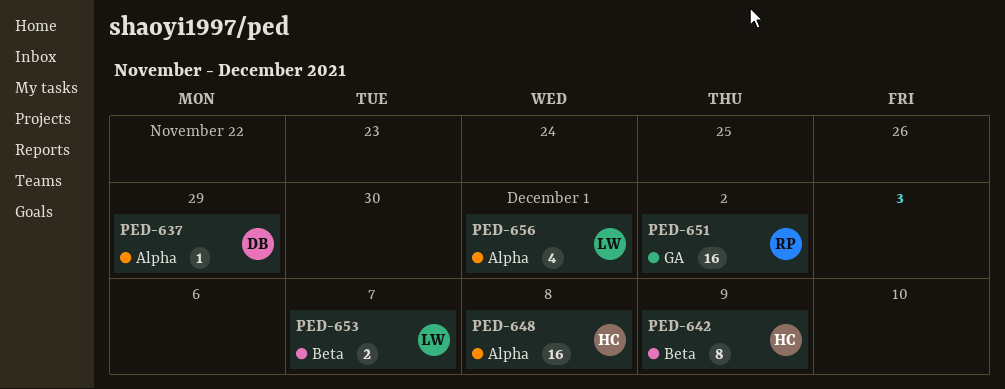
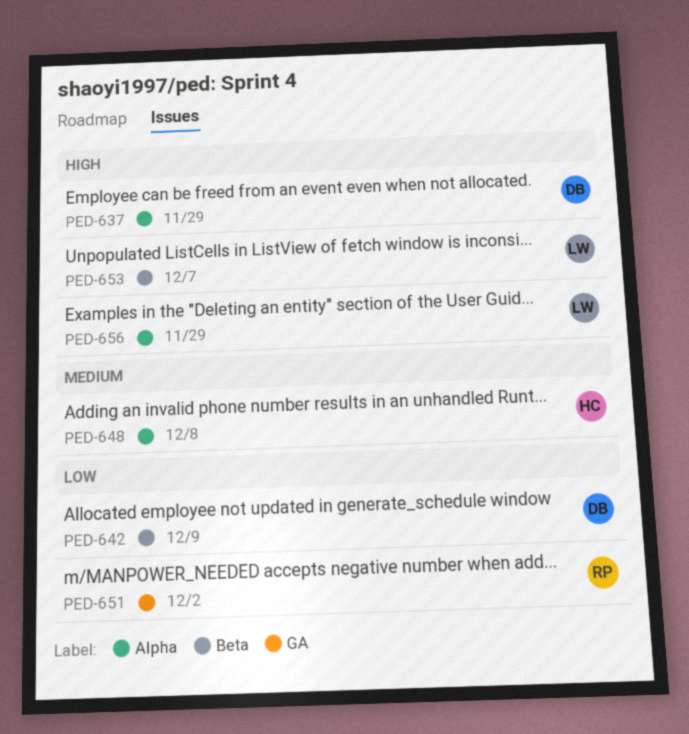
PED-642, owner: HC -> DB
PED-656, due: Dec 1 -> Nov 29

